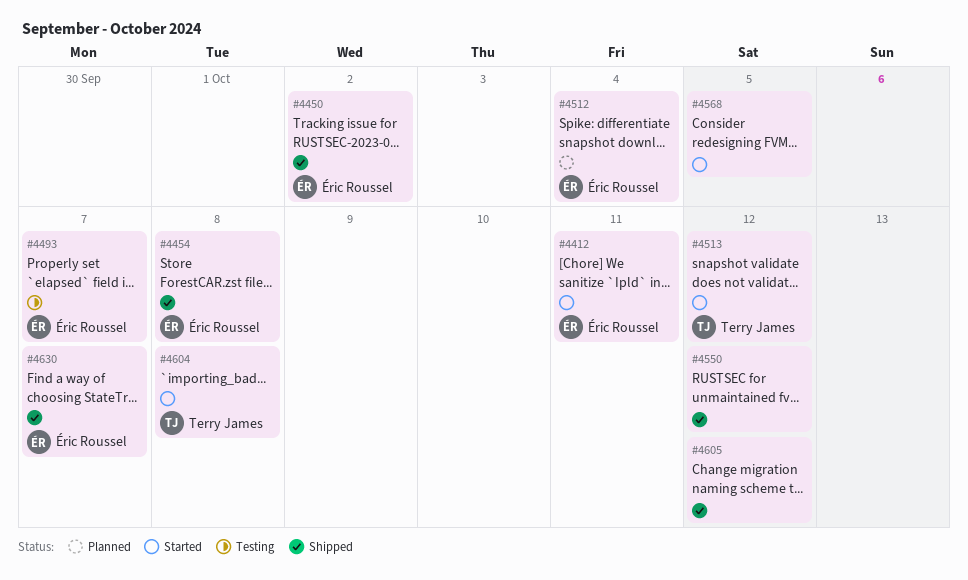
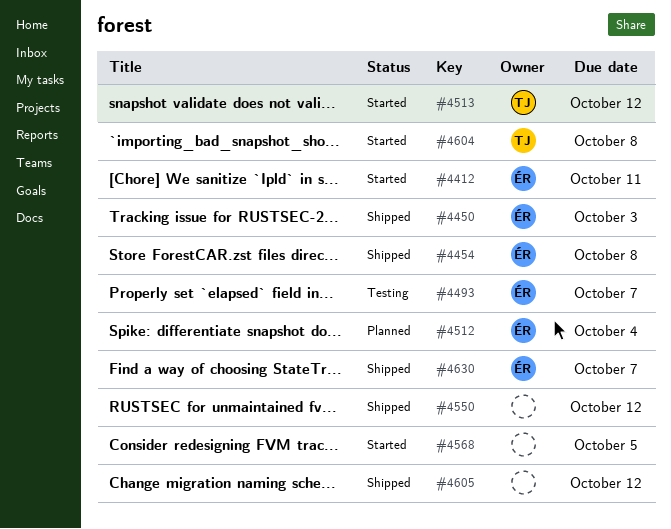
#4450, due: Oct 2 -> Oct 3

